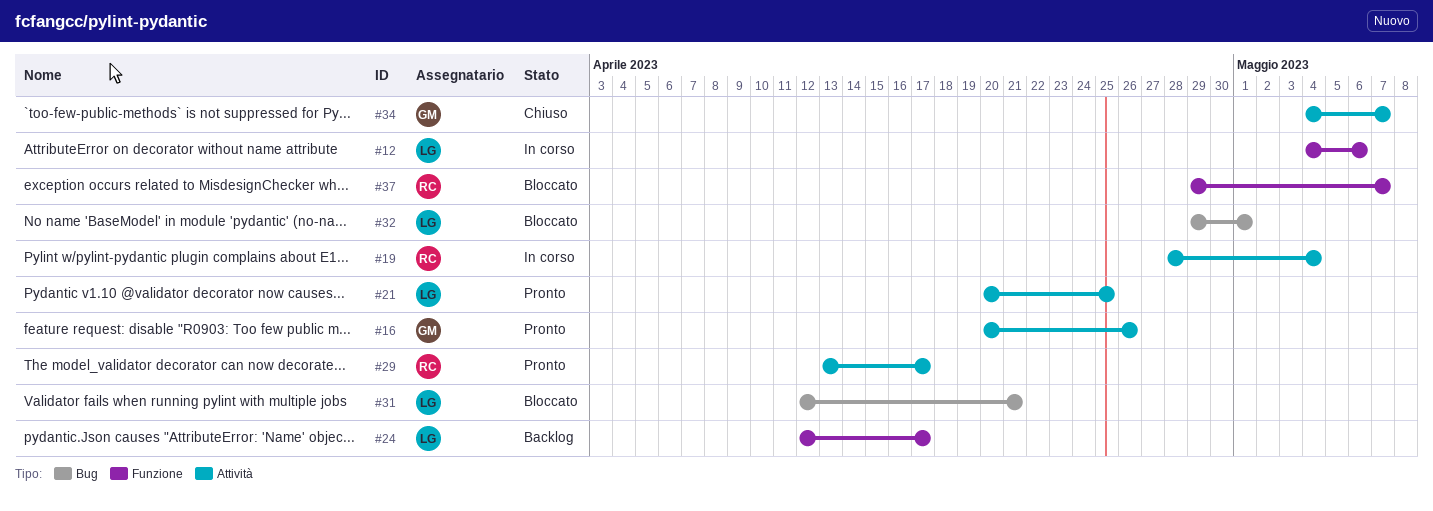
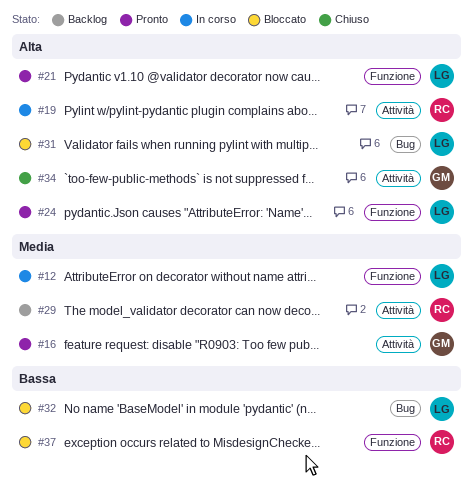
#21, label: Attività -> Funzione
#24, status: Backlog -> Pronto
#29, status: Pronto -> Backlog

